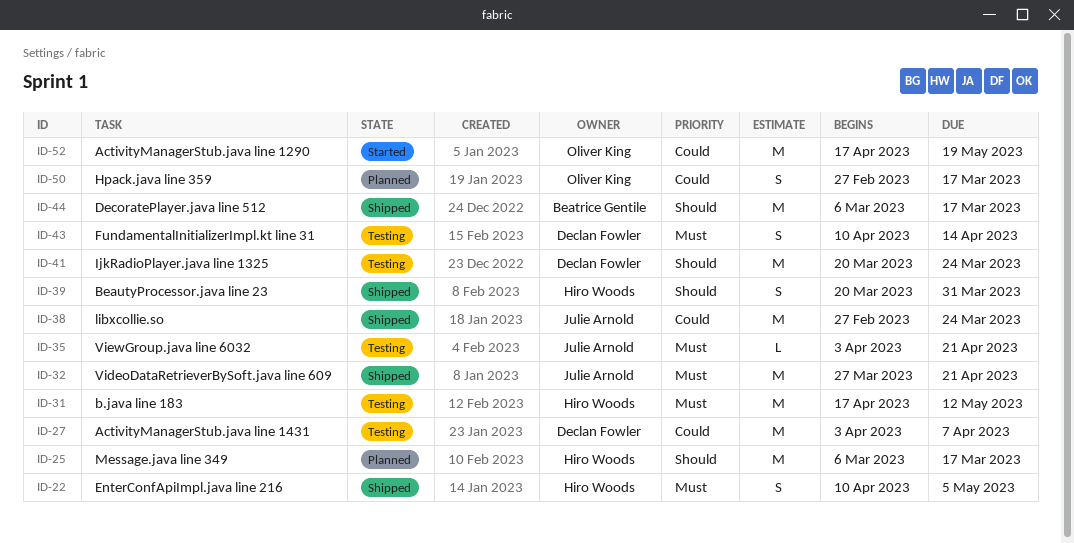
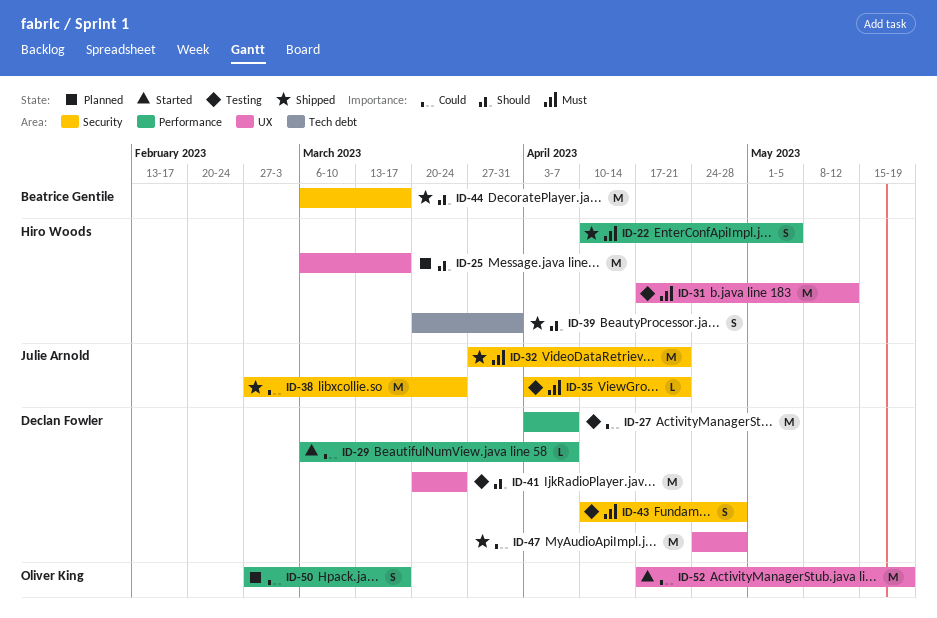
ID-29: none -> present
ID-43, due: Apr 14 -> Apr 28
ID-47: none -> present

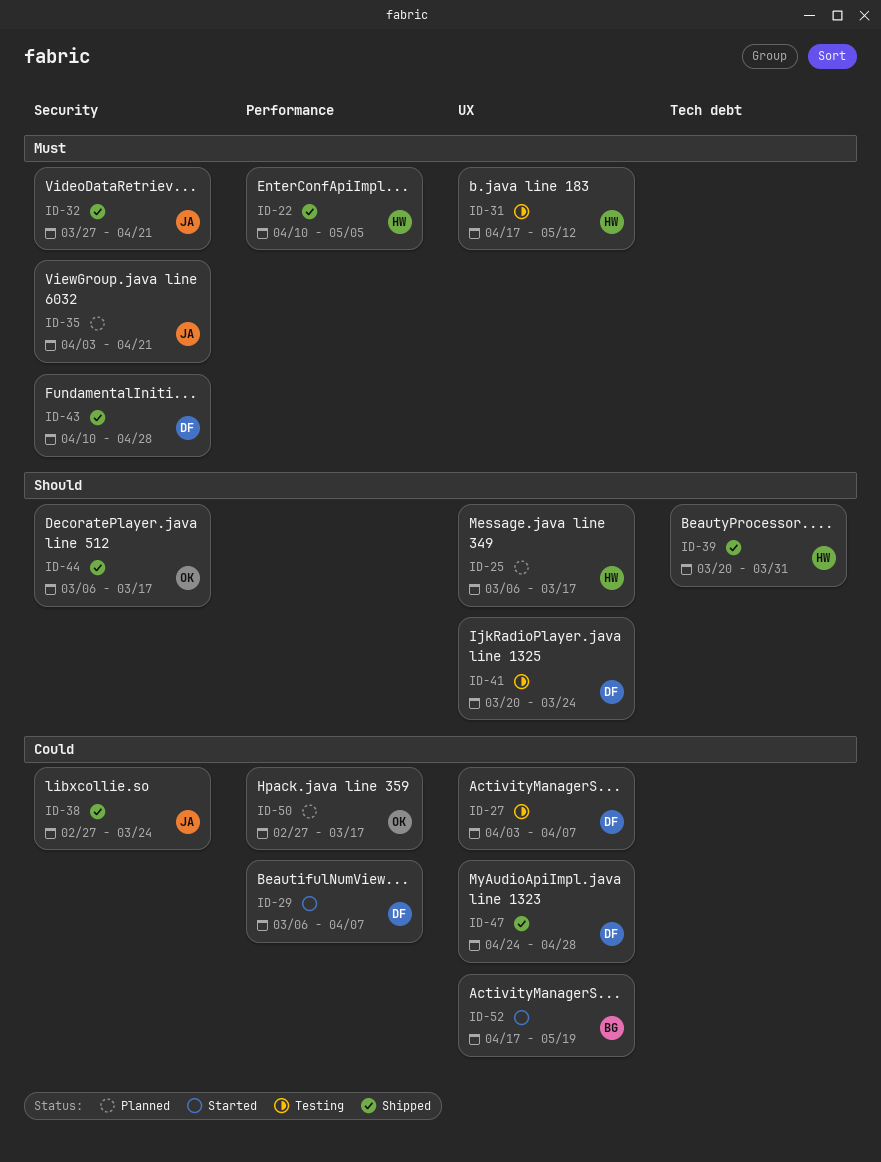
ID-27, label: Performance -> UX
ID-35, status: Testing -> Planned
ID-43, status: Testing -> Shipped
ID-44, owner: Beatrice Gentile -> Oliver King
ID-52, owner: Oliver King -> Beatrice Gentile

